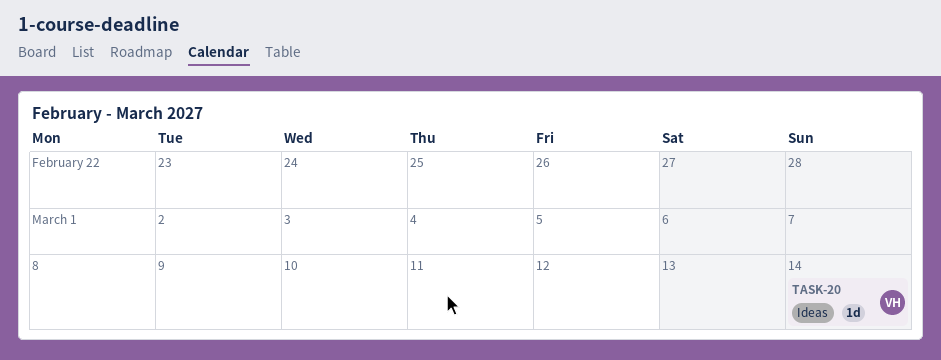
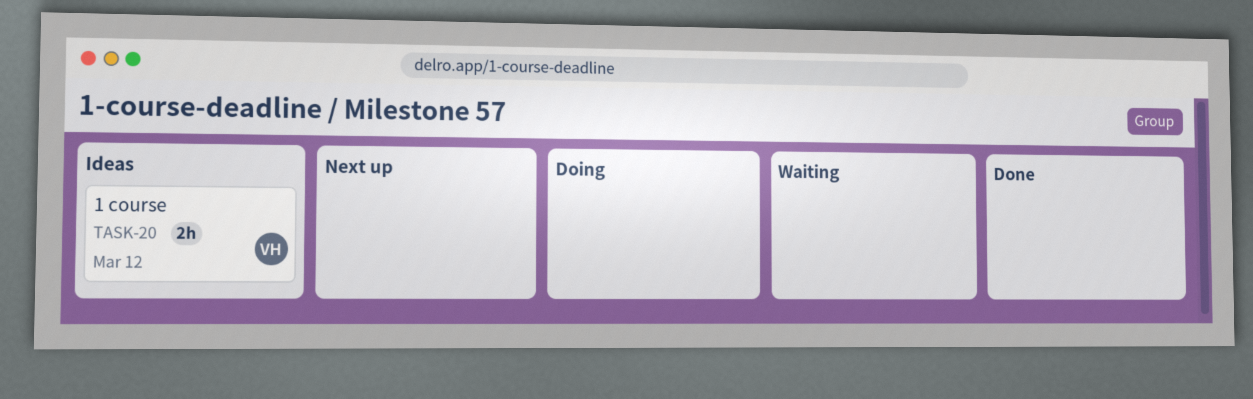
TASK-20, estimate: 1d -> 2h
TASK-20, due: Mar 14 -> Mar 12

